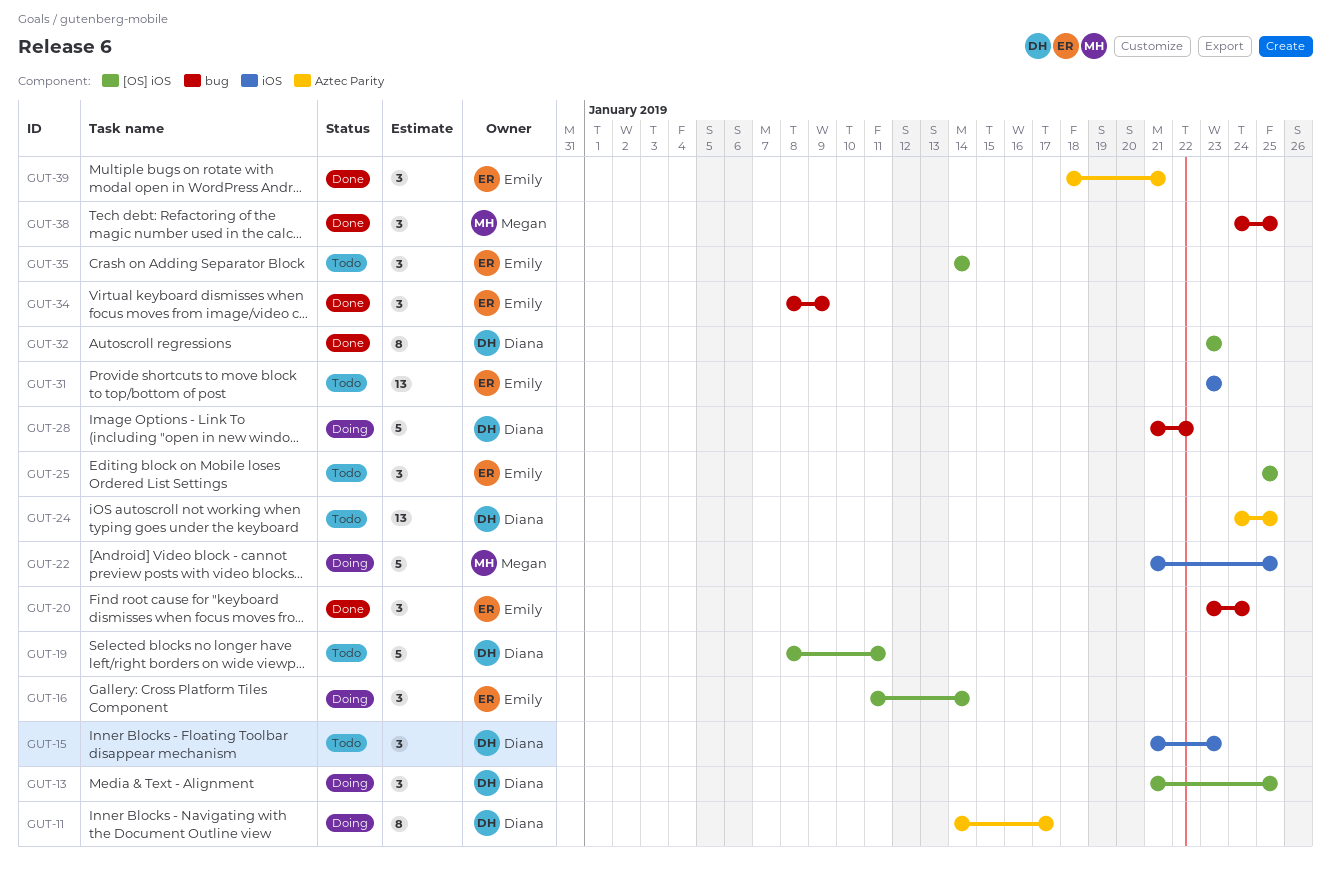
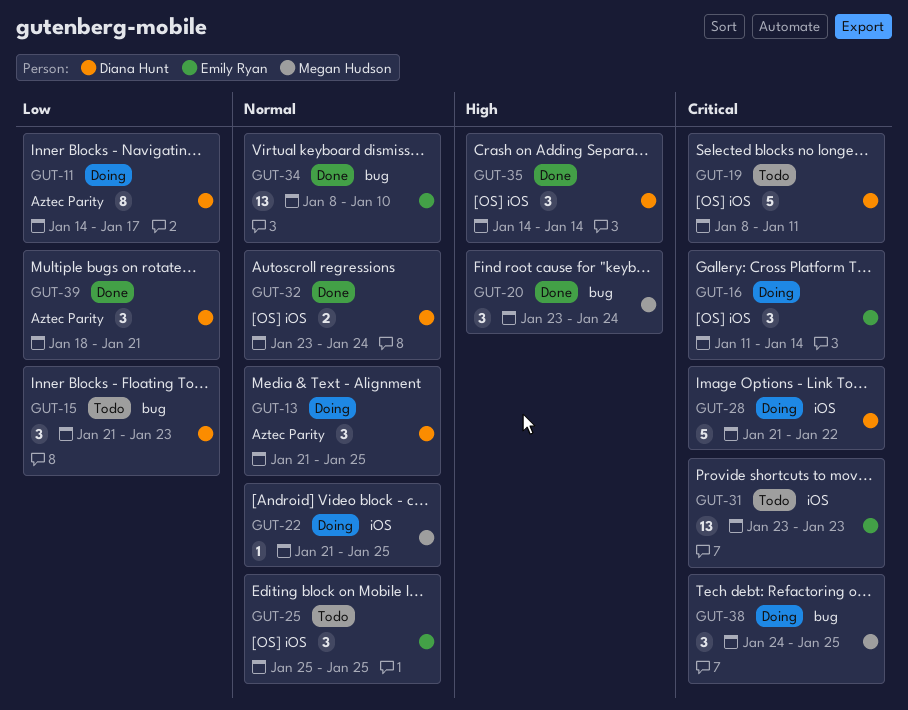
GUT-13, label: [OS] iOS -> Aztec Parity
GUT-15, label: iOS -> bug
GUT-20, owner: Emily Ryan -> Megan Hudson
GUT-22, estimate: 5 -> 1
GUT-24: present -> none
GUT-28, label: bug -> iOS
GUT-32, estimate: 8 -> 2
GUT-32, due: Jan 23 -> Jan 24
GUT-34, estimate: 3 -> 13
GUT-34, due: Jan 9 -> Jan 10
GUT-35, status: Todo -> Done
GUT-35, owner: Emily Ryan -> Diana Hunt
GUT-38, status: Done -> Doing
GUT-39, owner: Emily Ryan -> Diana Hunt

